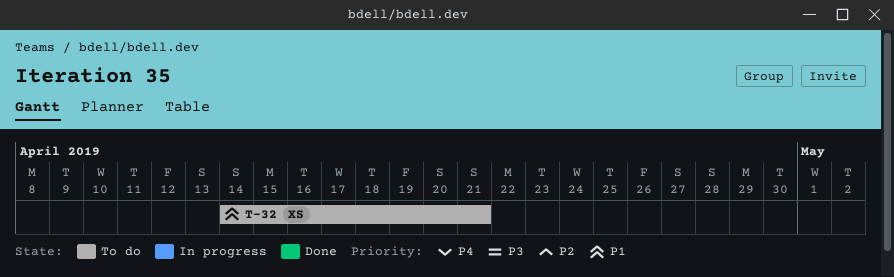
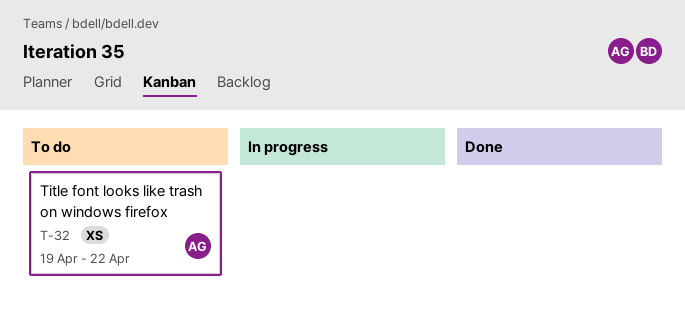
T-32, start: Apr 14 -> Apr 19
T-32, due: Apr 21 -> Apr 22

